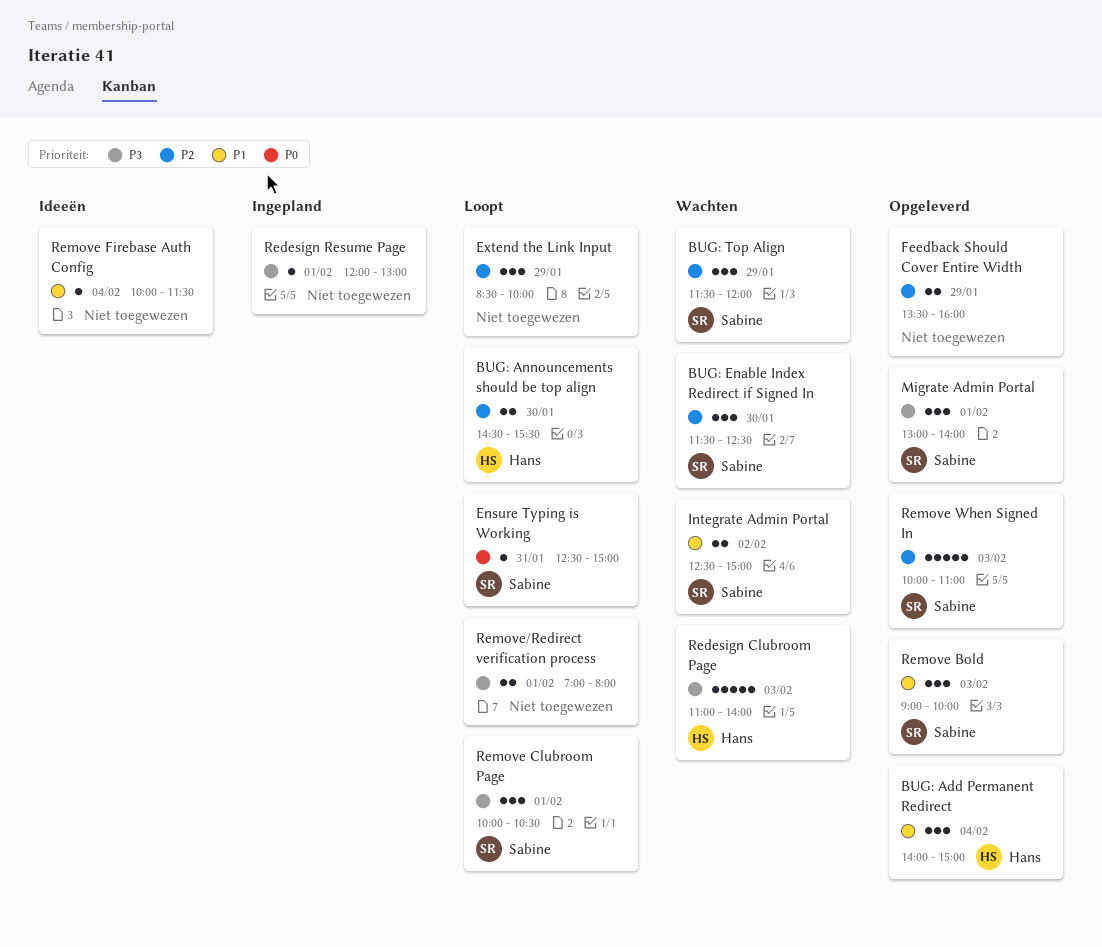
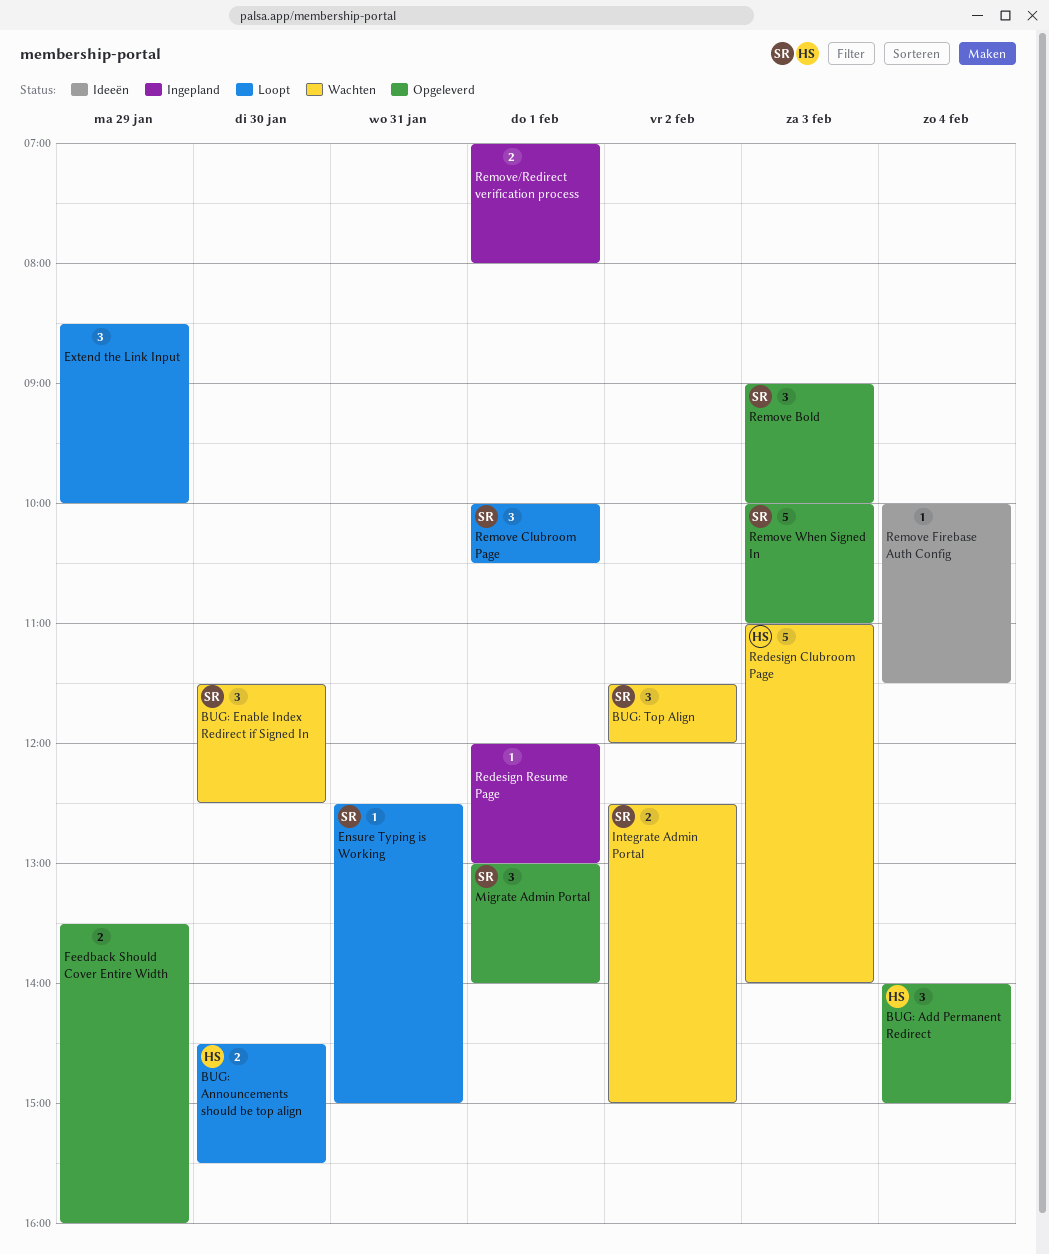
BUG: Top Align, day: Jan 29 -> Feb 2
Remove/Redirect verification process, status: Loopt -> Ingepland

